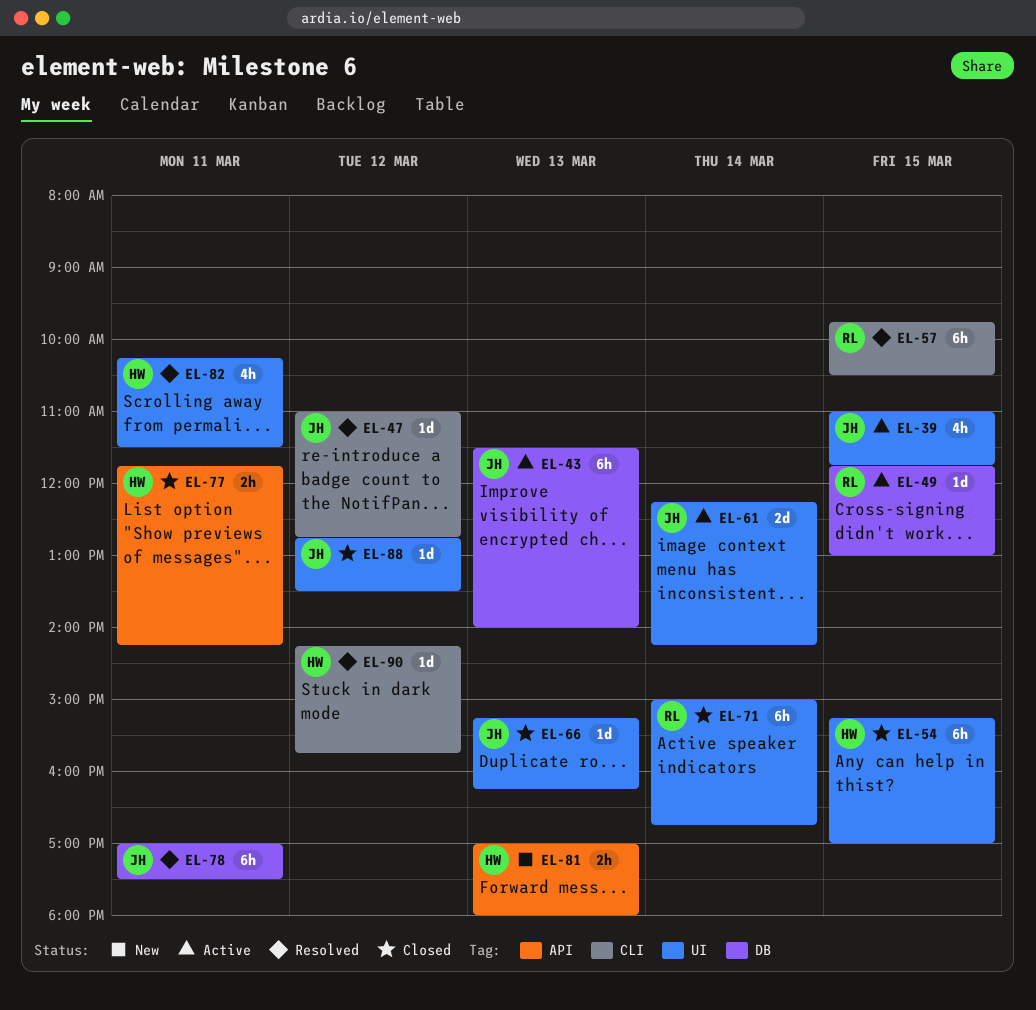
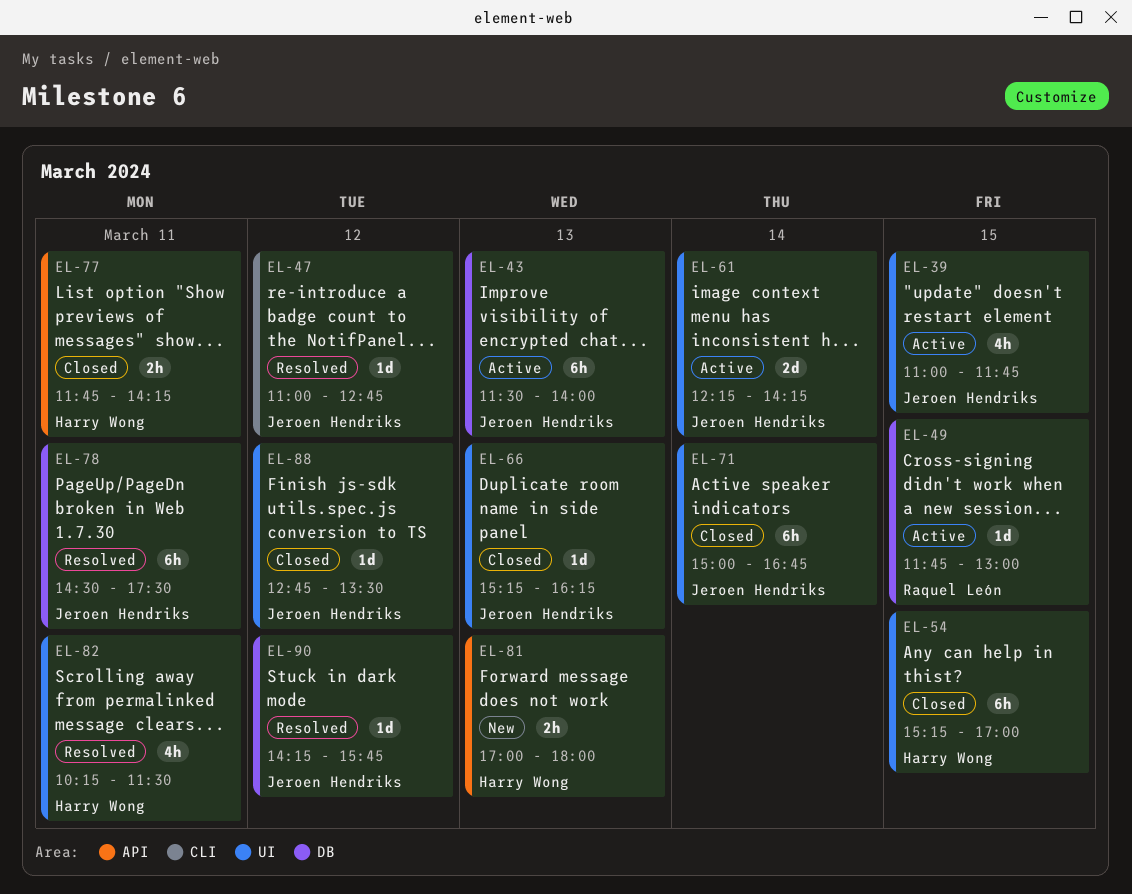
EL-57: present -> none
EL-71, owner: Raquel León -> Jeroen Hendriks
EL-78, begins: 17:00 -> 14:30
EL-90, owner: Harry Wong -> Jeroen Hendriks
EL-90, label: CLI -> DB

